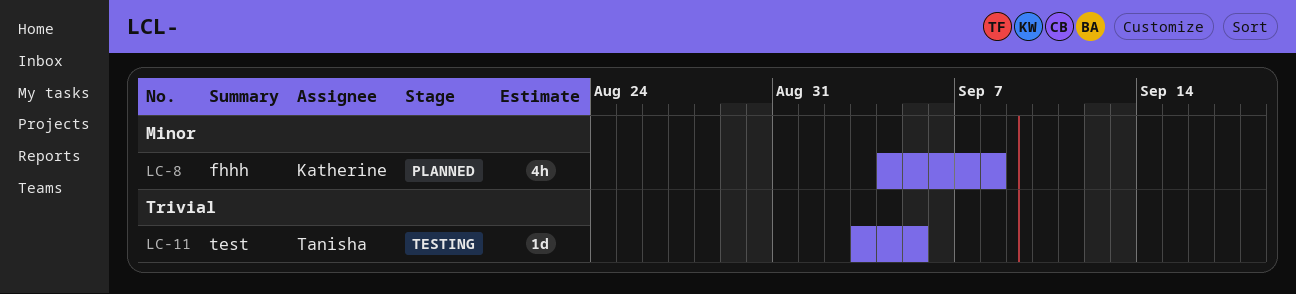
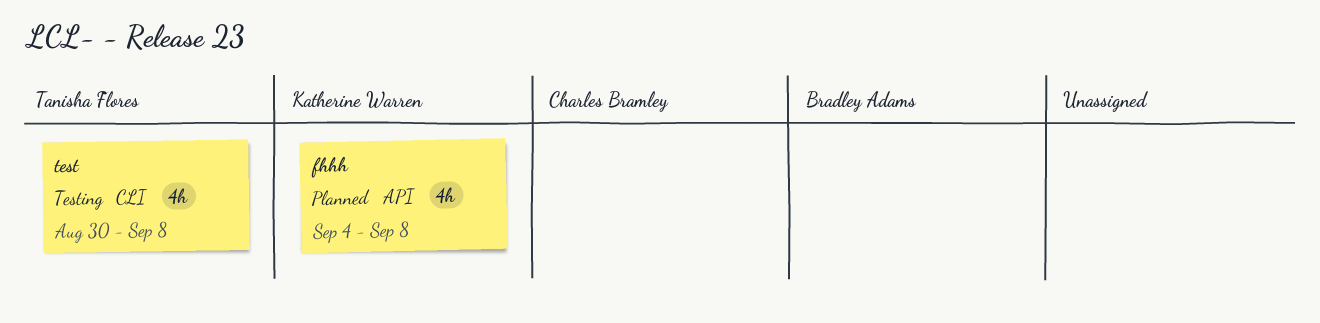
test, estimate: 1d -> 4h
test, start: Sep 3 -> Aug 30
test, due: Sep 5 -> Sep 8

